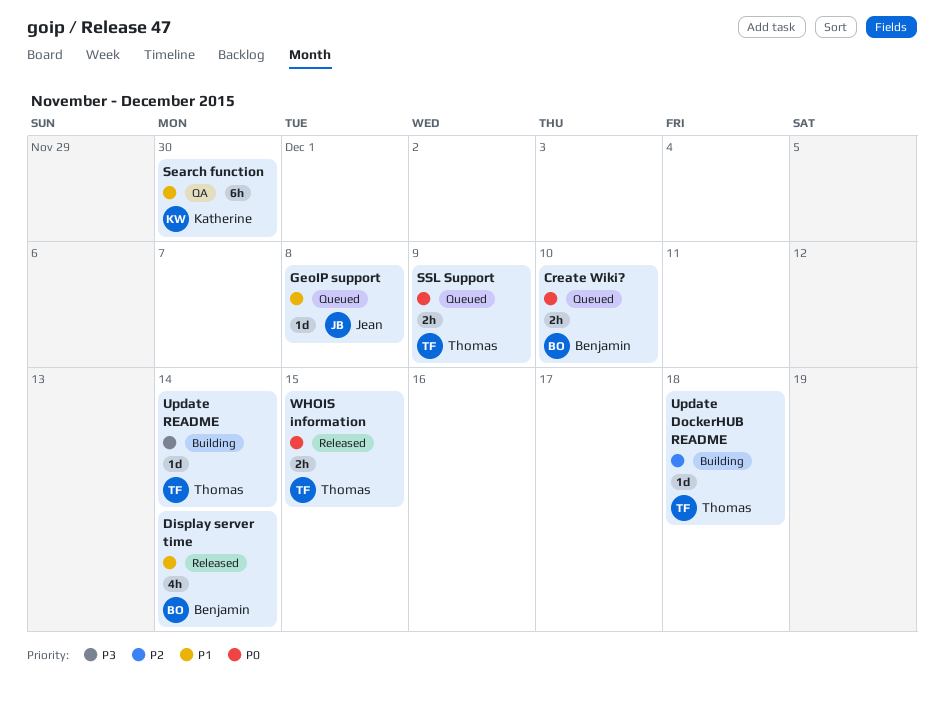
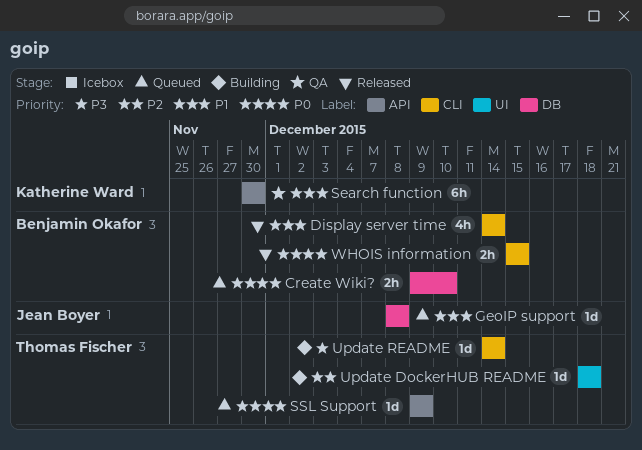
SSL Support, estimate: 2h -> 1d
WHOIS information, owner: Thomas Fischer -> Benjamin Okafor

